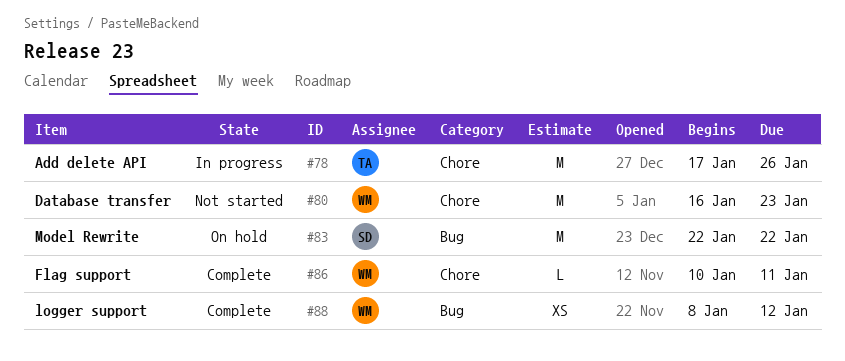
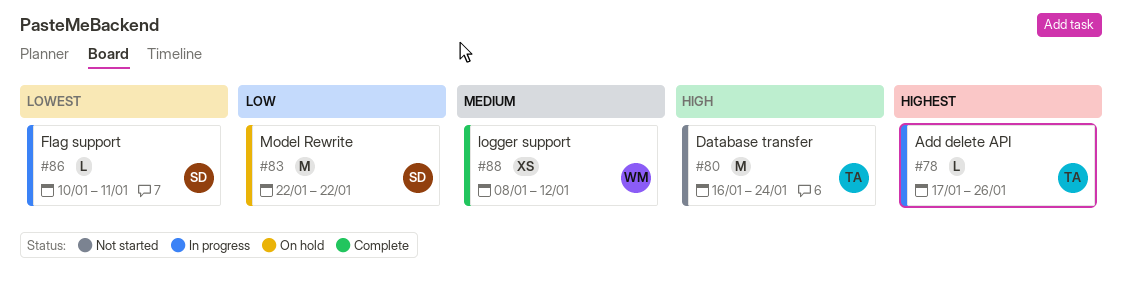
#78, estimate: M -> L
#80, owner: WM -> TA
#80, due: Jan 23 -> Jan 24
#86, status: Complete -> In progress
#86, owner: WM -> SD

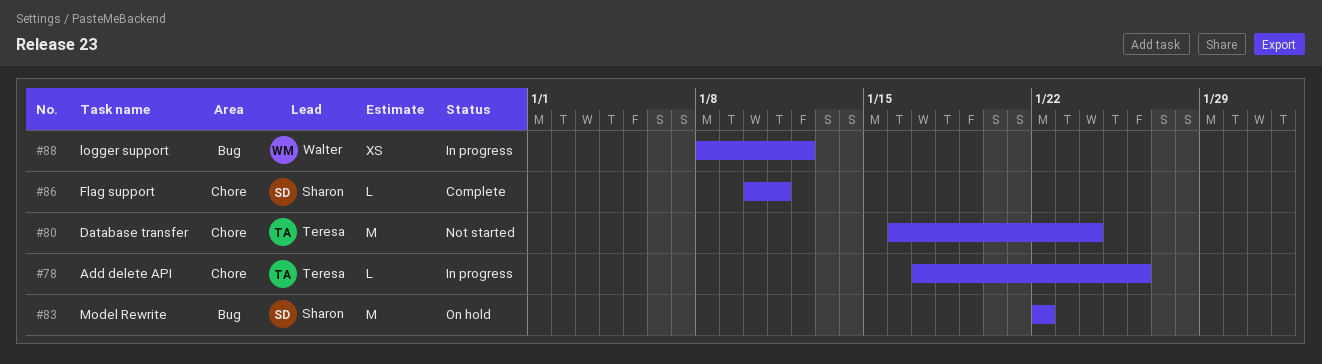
#86, status: In progress -> Complete
#88, status: Complete -> In progress

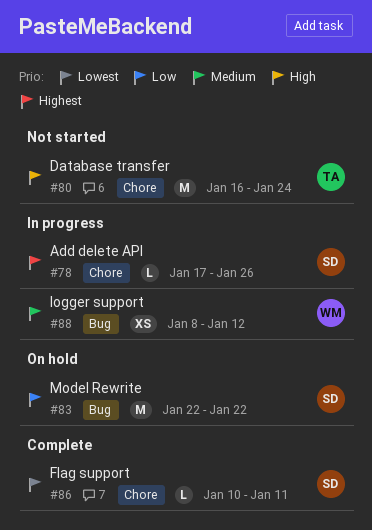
#78, owner: Teresa -> Sharon

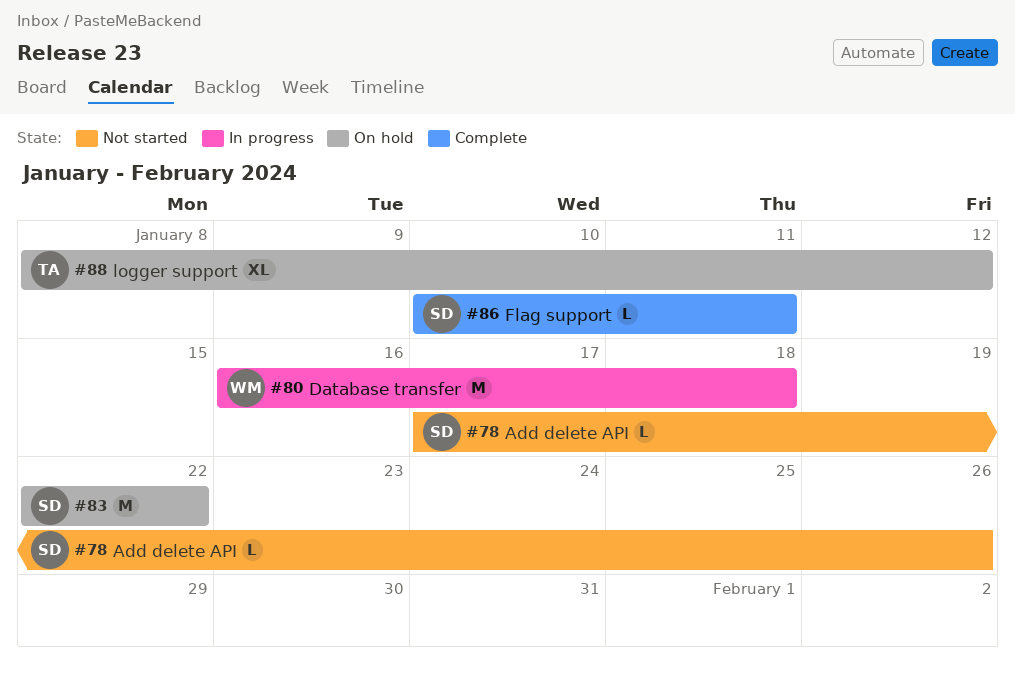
#78, status: In progress -> Not started
#80, status: Not started -> In progress
#80, owner: TA -> WM
#80, due: Jan 24 -> Jan 18
#88, status: In progress -> On hold
#88, owner: WM -> TA
#88, estimate: XS -> XL

